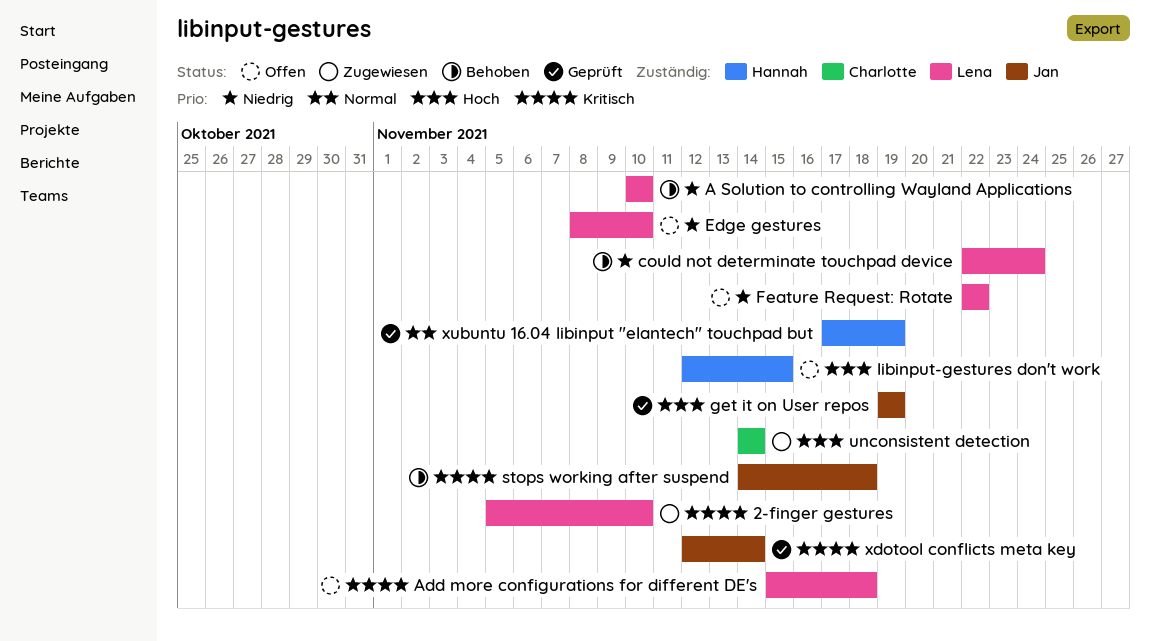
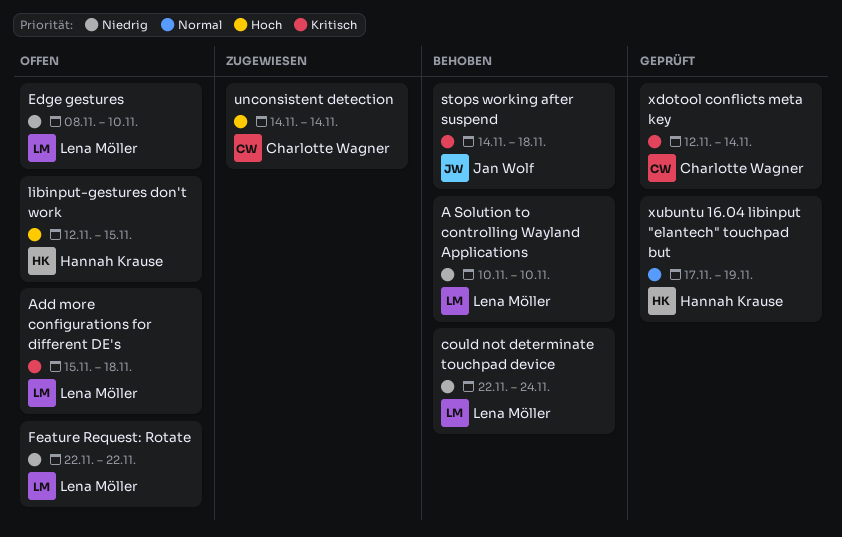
2-finger gestures: present -> none
get it on User repos: present -> none
xdotool conflicts meta key, owner: Jan Wolf -> Charlotte Wagner

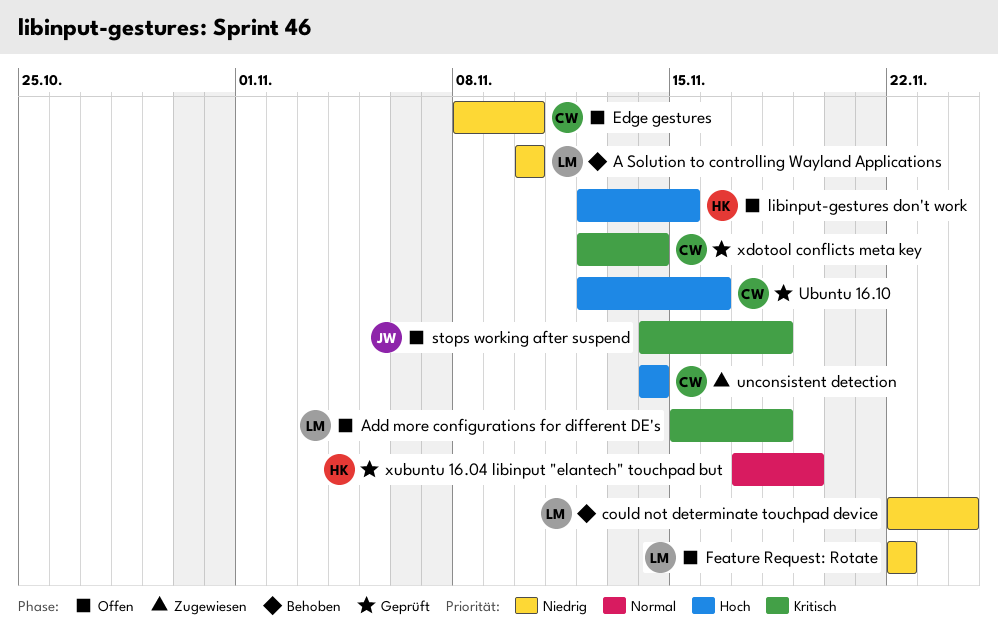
Edge gestures, owner: Lena Möller -> Charlotte Wagner
stops working after suspend, status: Behoben -> Offen
Ubuntu 16.10: none -> present

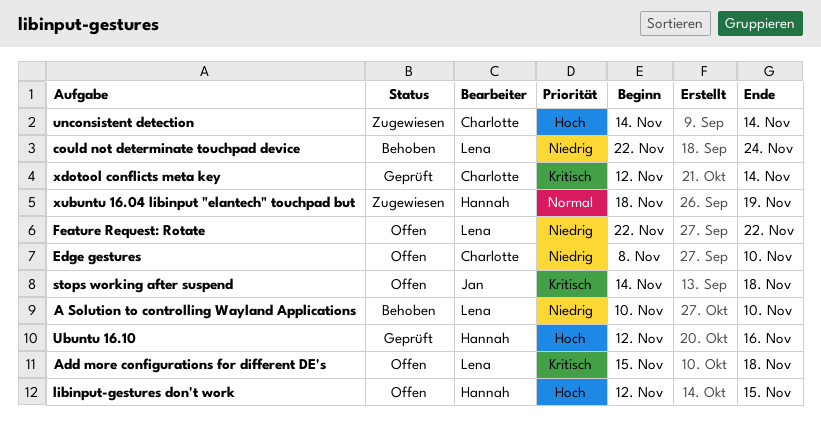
Ubuntu 16.10, owner: Charlotte -> Hannah
xubuntu 16.04 libinput "elantech" touchpad but, status: Geprüft -> Zugewiesen
xubuntu 16.04 libinput "elantech" touchpad but, start: Nov 17 -> Nov 18

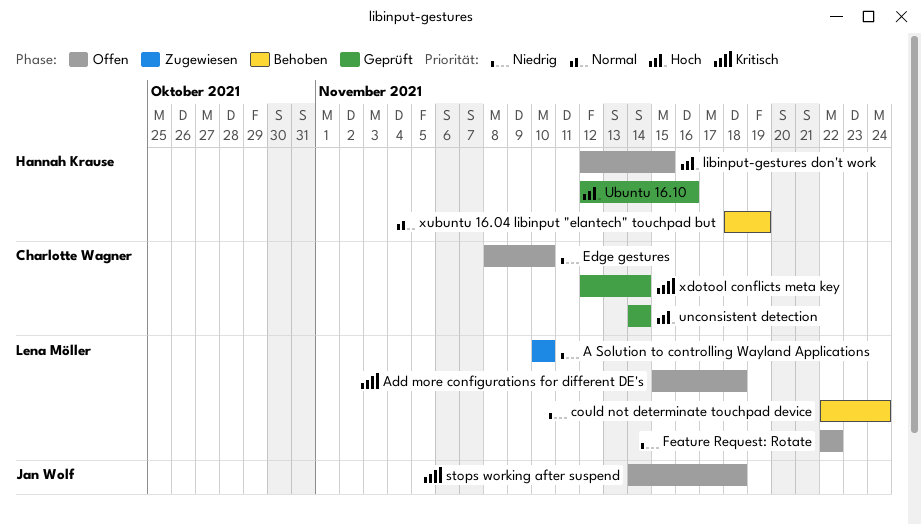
A Solution to controlling Wayland Applications, status: Behoben -> Zugewiesen
unconsistent detection, status: Zugewiesen -> Geprüft
xubuntu 16.04 libinput "elantech" touchpad but, status: Zugewiesen -> Behoben

